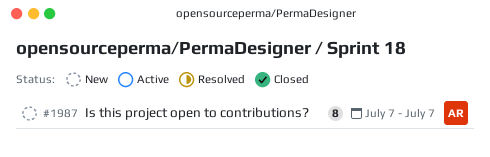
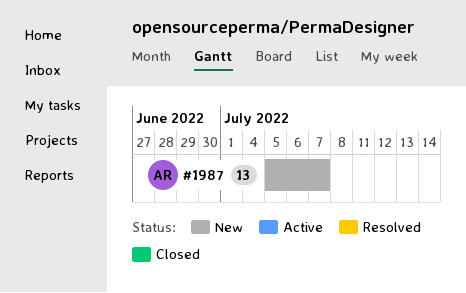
#1987, estimate: 8 -> 13
#1987, start: Jul 7 -> Jul 5

